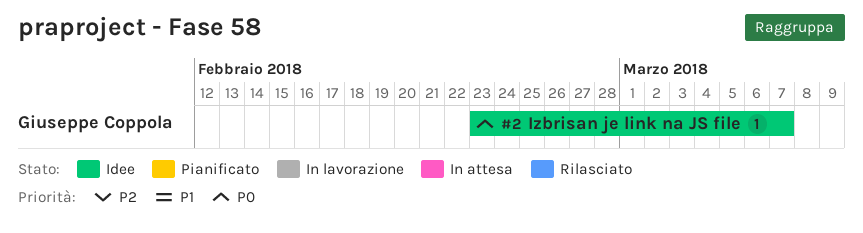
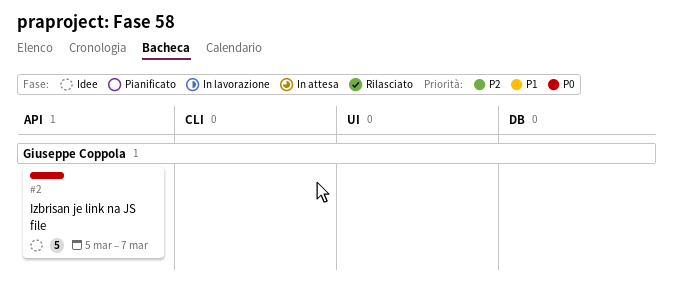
#2, estimate: 1 -> 5
#2, start: Feb 23 -> Mar 5

